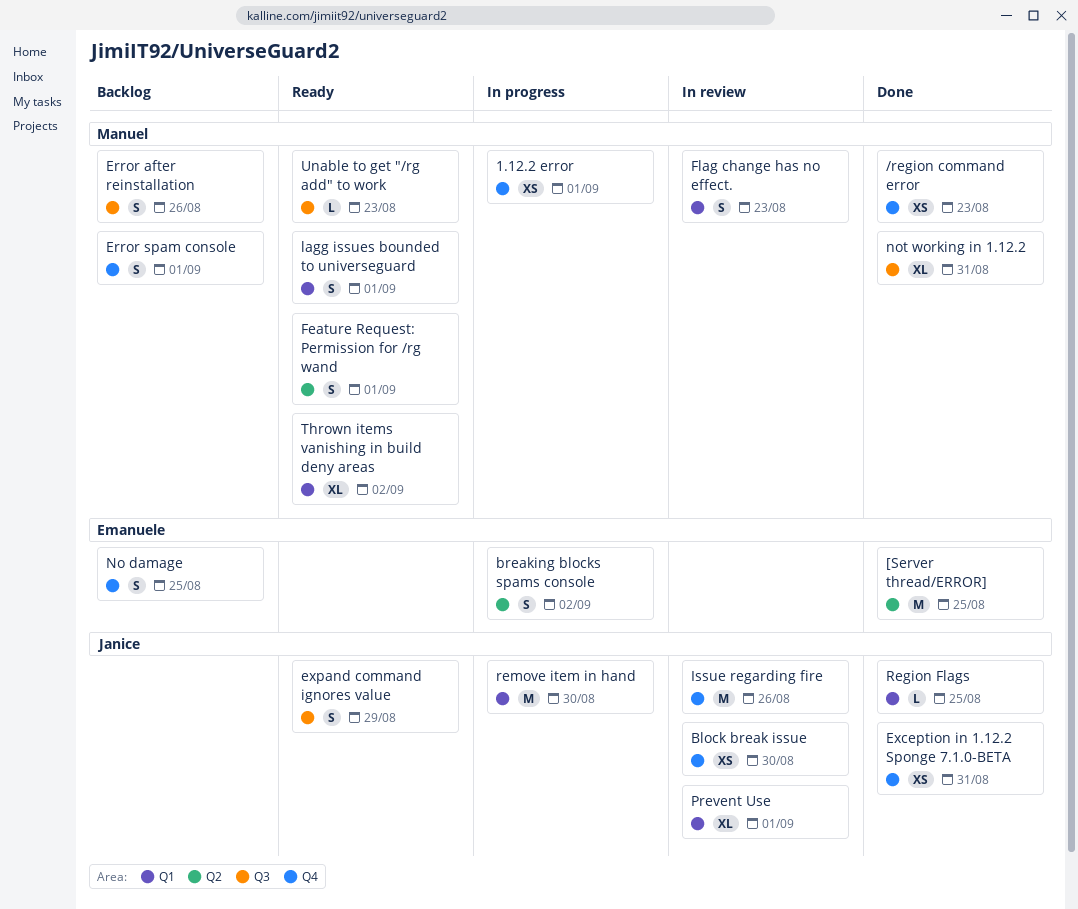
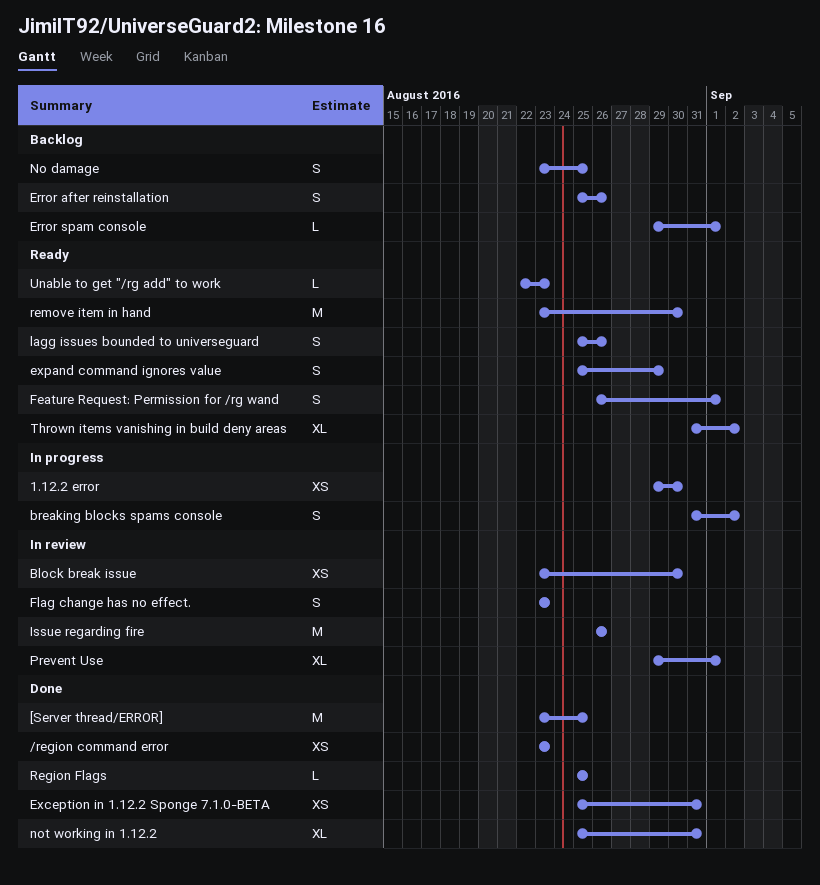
1.12.2 error, due: Sep 1 -> Aug 30
Error spam console, estimate: S -> L
lagg issues bounded to universeguard, due: Sep 1 -> Aug 26
remove item in hand, status: In progress -> Ready

